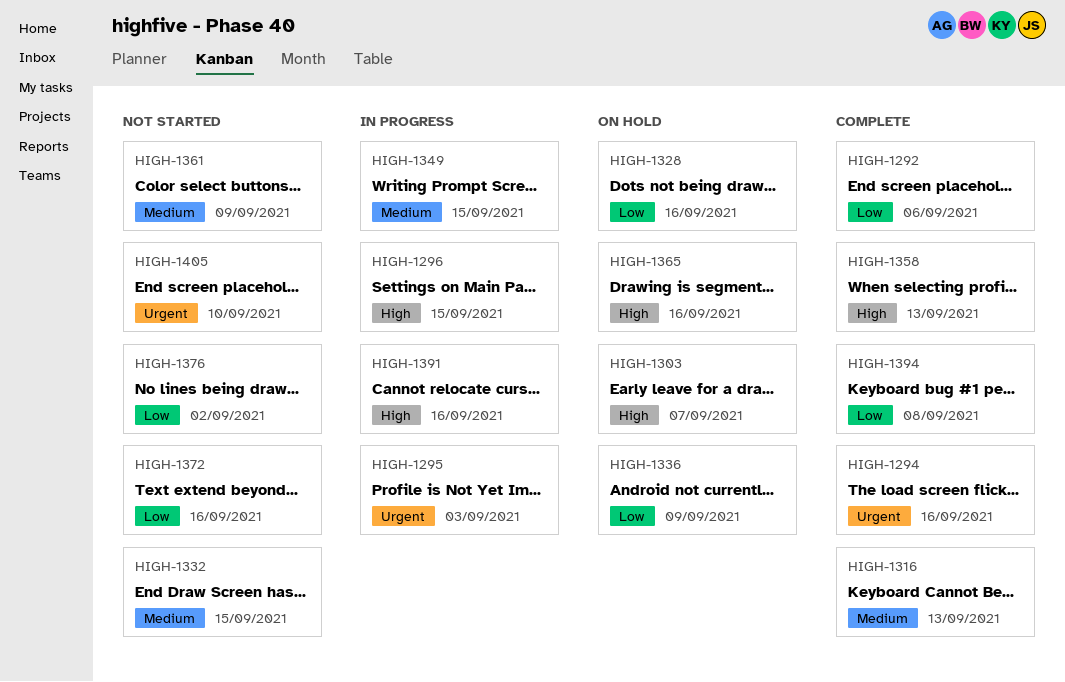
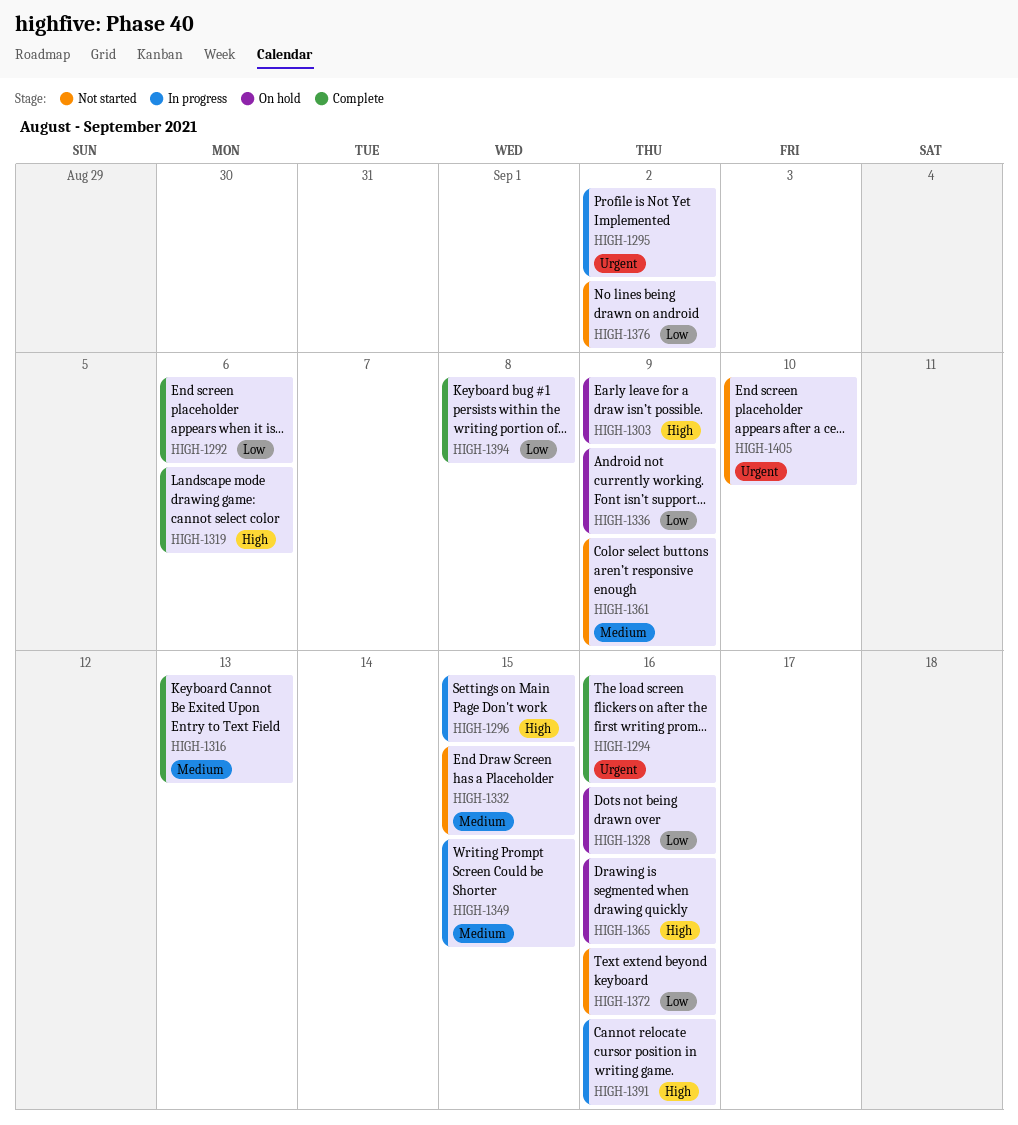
HIGH-1295, due: Sep 3 -> Sep 2
HIGH-1303, due: Sep 7 -> Sep 9
HIGH-1319: none -> present
HIGH-1358: present -> none

